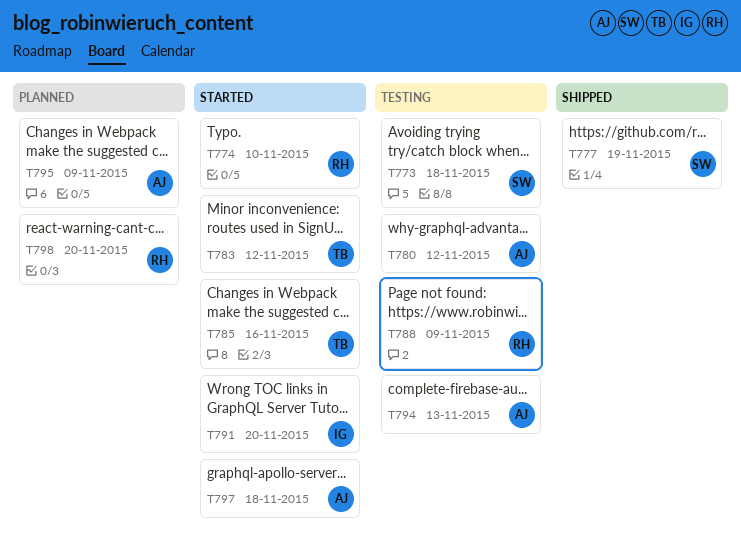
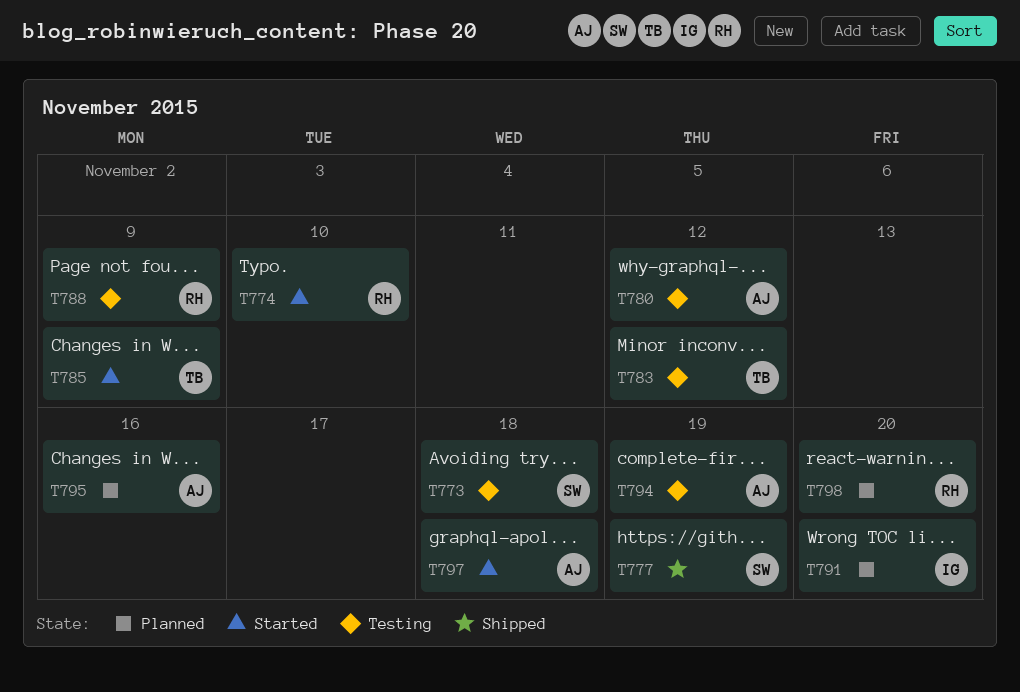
T783, status: Started -> Testing
T785, due: Nov 16 -> Nov 9
T791, status: Started -> Planned
T794, due: Nov 13 -> Nov 19
T795, due: Nov 9 -> Nov 16

